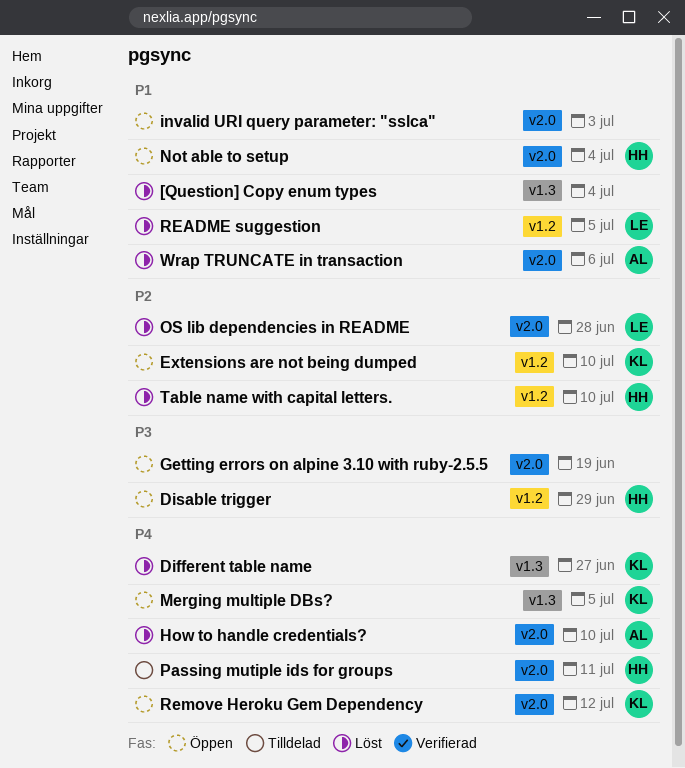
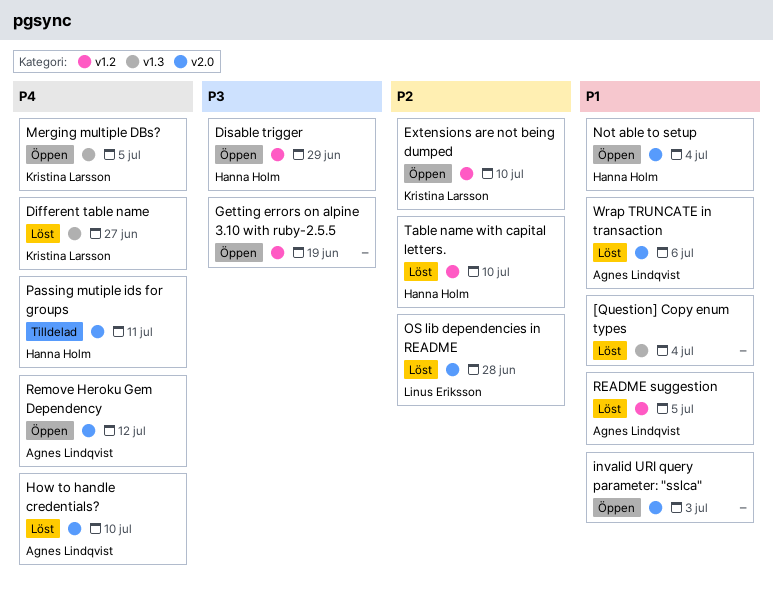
Getting errors on alpine 3.10 with ruby-2.5.5, label: v2.0 -> v1.2
README suggestion, owner: Linus Eriksson -> Agnes Lindqvist
Remove Heroku Gem Dependency, owner: Kristina Larsson -> Agnes Lindqvist

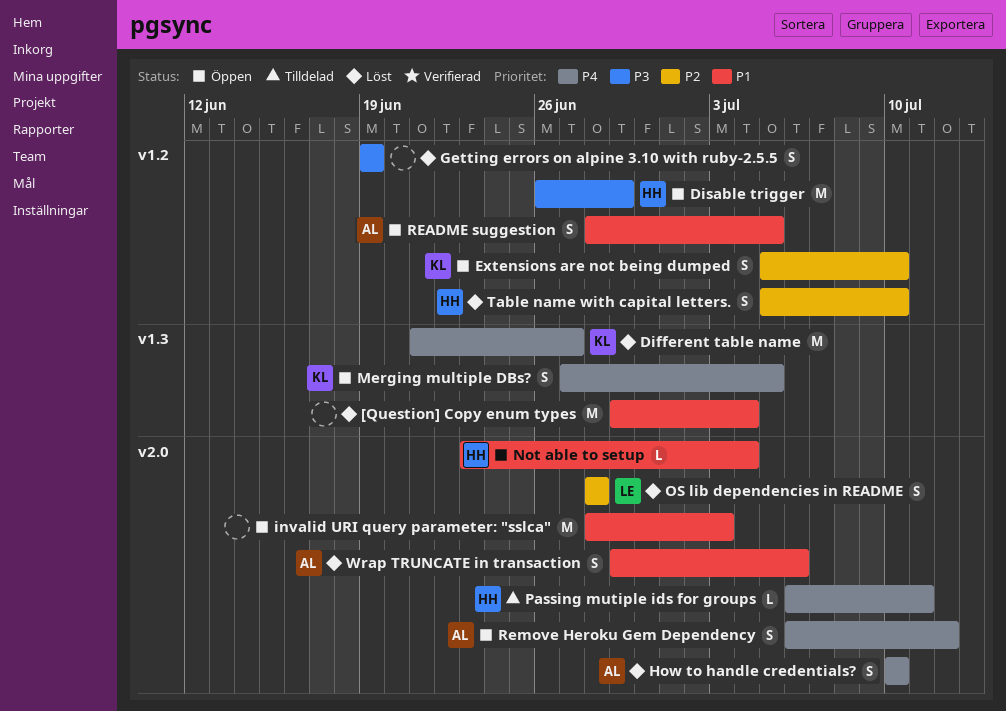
Getting errors on alpine 3.10 with ruby-2.5.5, status: Öppen -> Löst
README suggestion, status: Löst -> Öppen

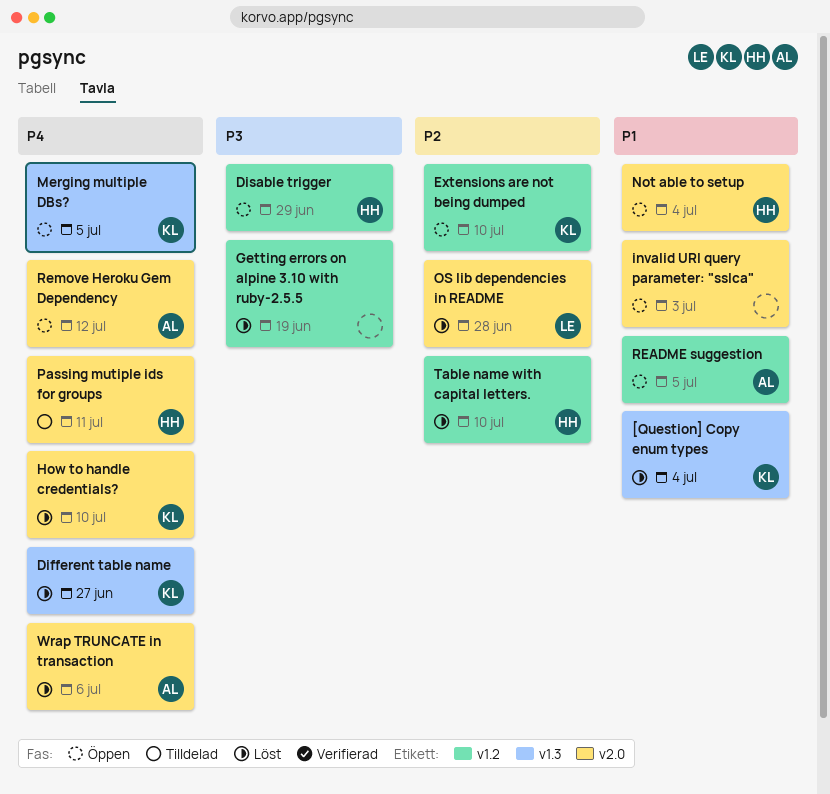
[Question] Copy enum types, owner: none -> KL
How to handle credentials?, owner: AL -> KL
Wrap TRUNCATE in transaction, priority: P1 -> P4

